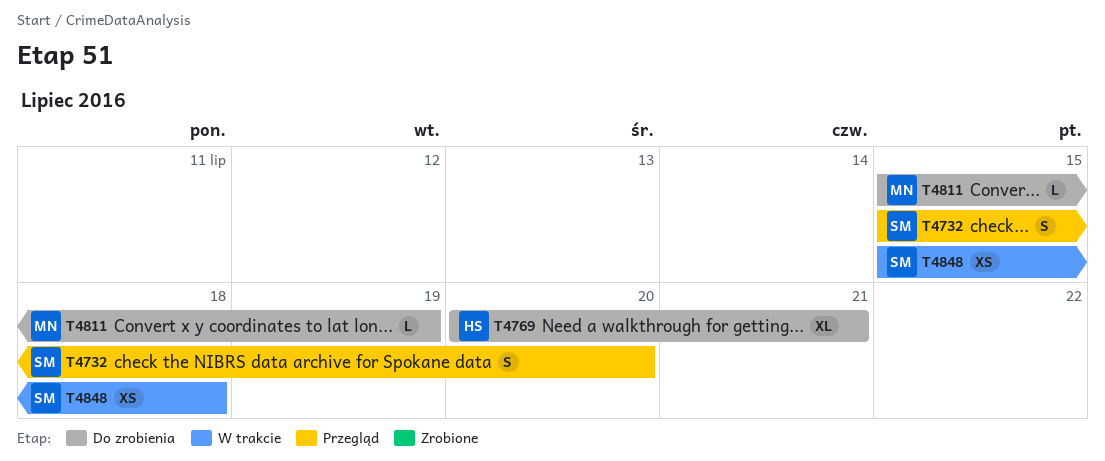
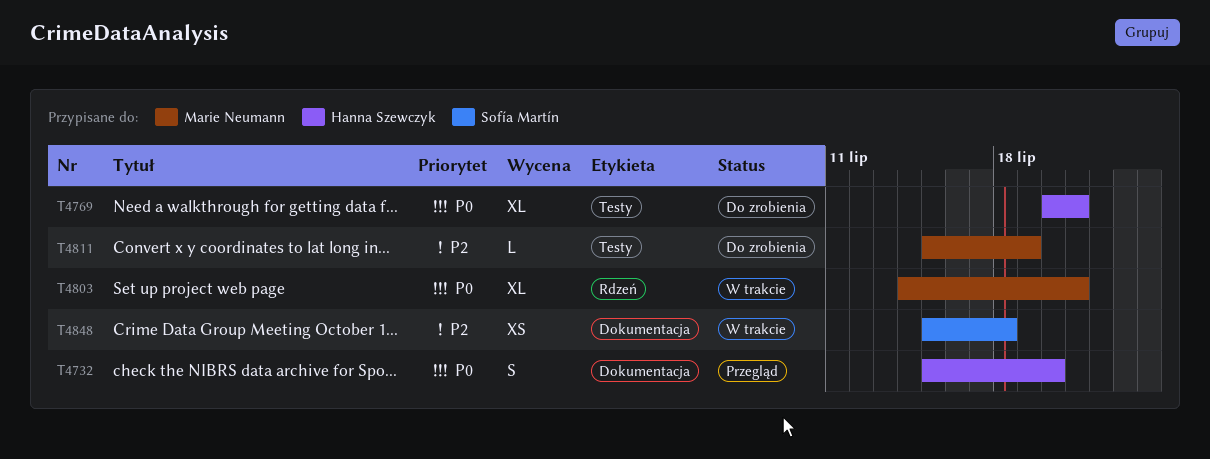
T4732, owner: Sofía Martín -> Hanna Szewczyk
T4803: none -> present

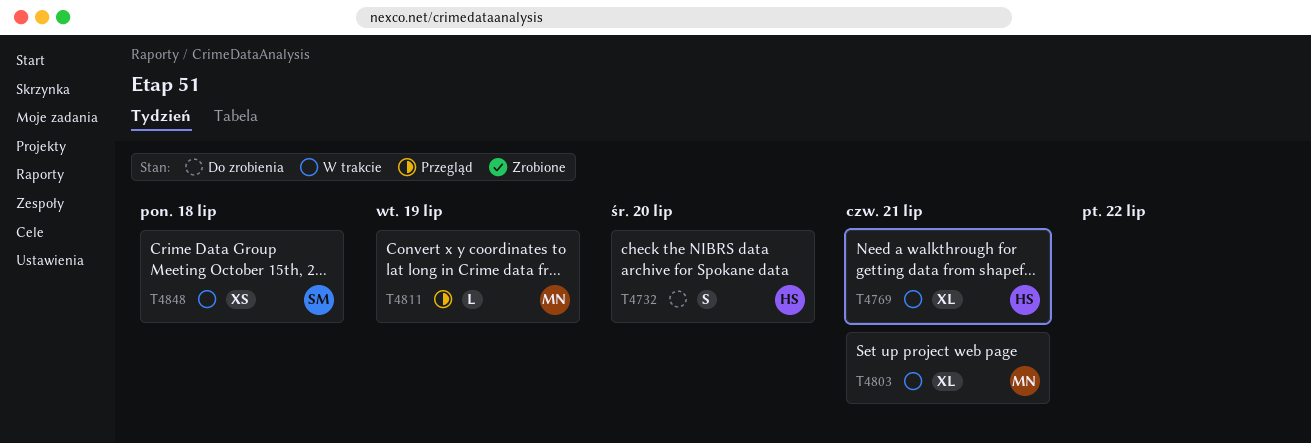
T4732, status: Przegląd -> Do zrobienia
T4769, status: Do zrobienia -> W trakcie
T4811, status: Do zrobienia -> Przegląd

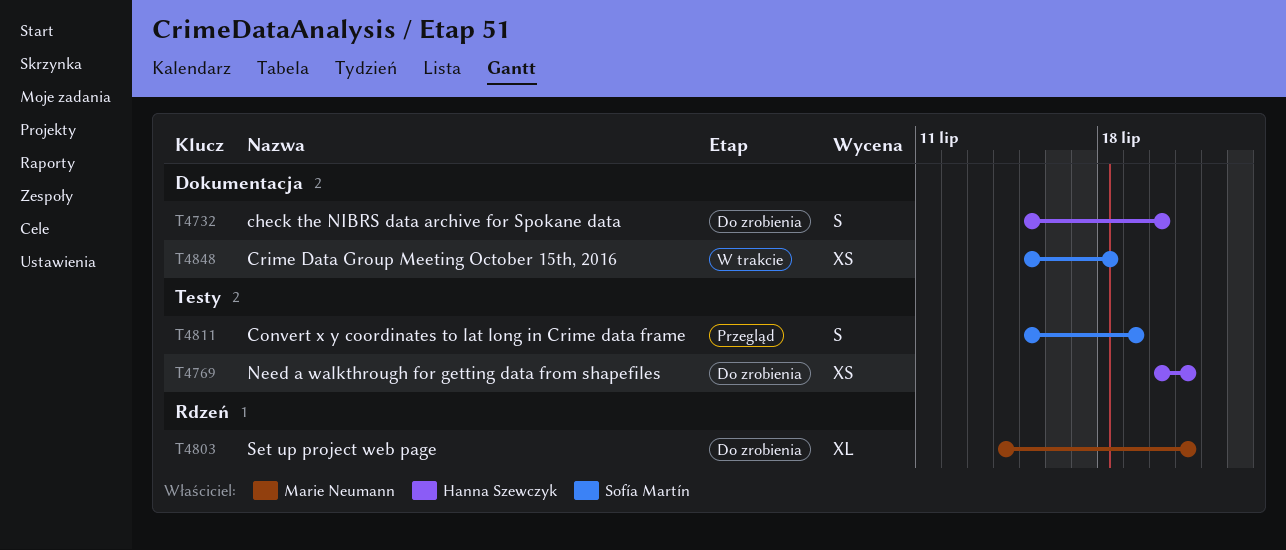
T4769, status: W trakcie -> Do zrobienia
T4769, estimate: XL -> XS
T4803, status: W trakcie -> Do zrobienia
T4811, owner: Marie Neumann -> Sofía Martín
T4811, estimate: L -> S

